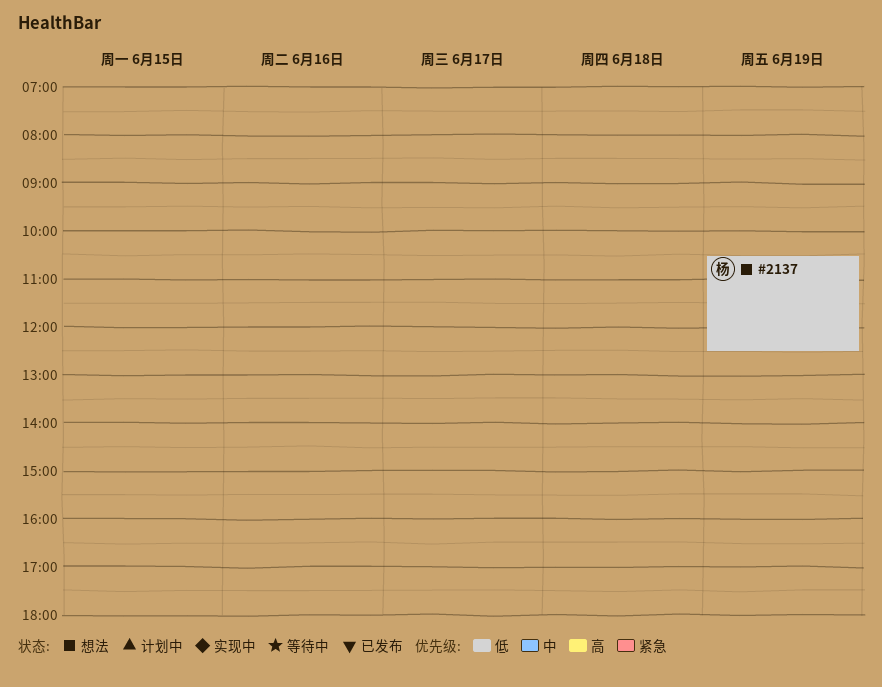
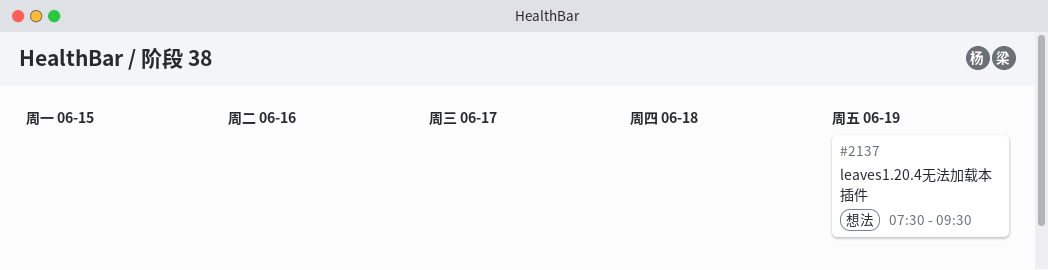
#2137, begins: 10:30 -> 07:30
#2137, ends: 12:30 -> 09:30

